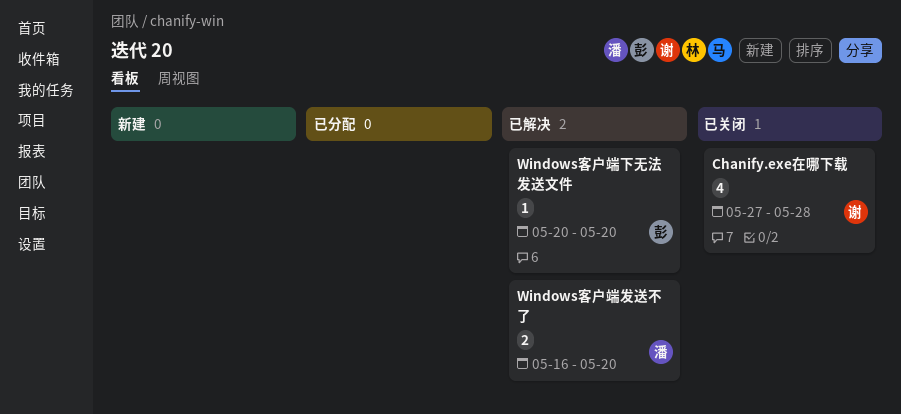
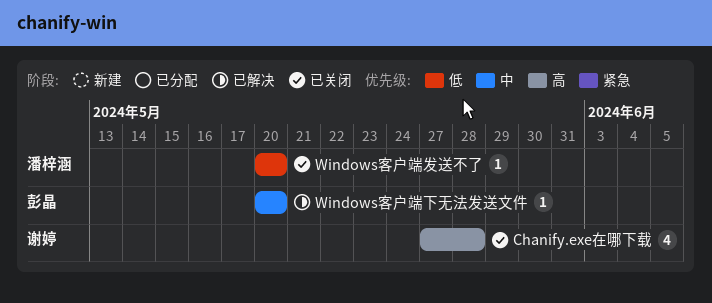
Windows客户端发送不了, status: 已解决 -> 已关闭
Windows客户端发送不了, estimate: 2 -> 1
Windows客户端发送不了, start: May 16 -> May 20

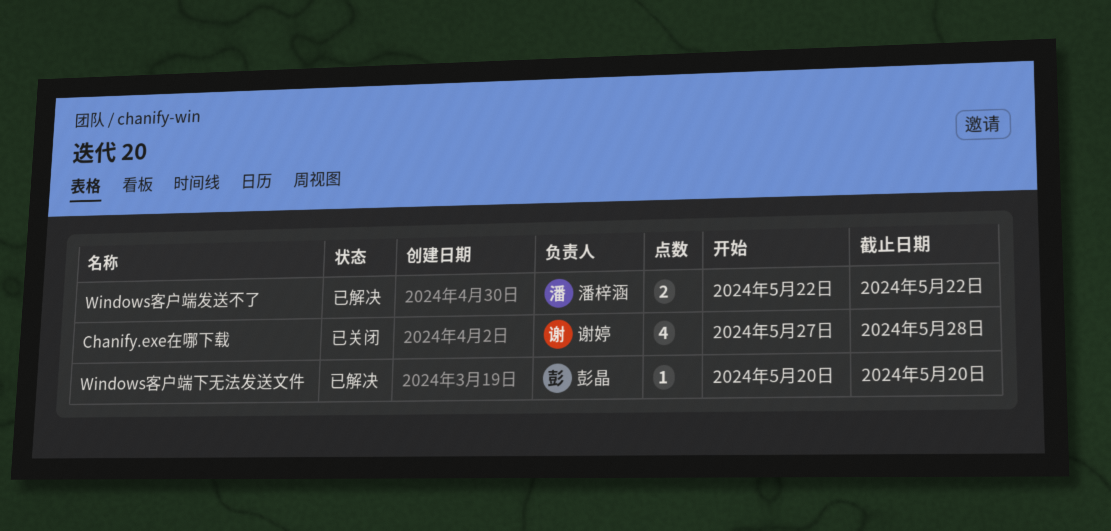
Windows客户端发送不了, status: 已关闭 -> 已解决
Windows客户端发送不了, estimate: 1 -> 2
Windows客户端发送不了, start: May 20 -> May 22
Windows客户端发送不了, due: May 20 -> May 22

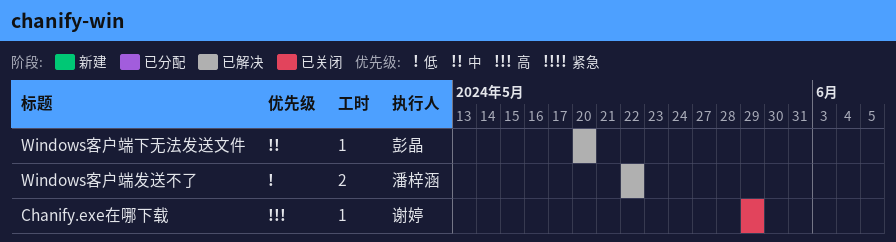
Chanify.exe在哪下载, estimate: 4 -> 1
Chanify.exe在哪下载, start: May 27 -> May 29
Chanify.exe在哪下载, due: May 28 -> May 29

